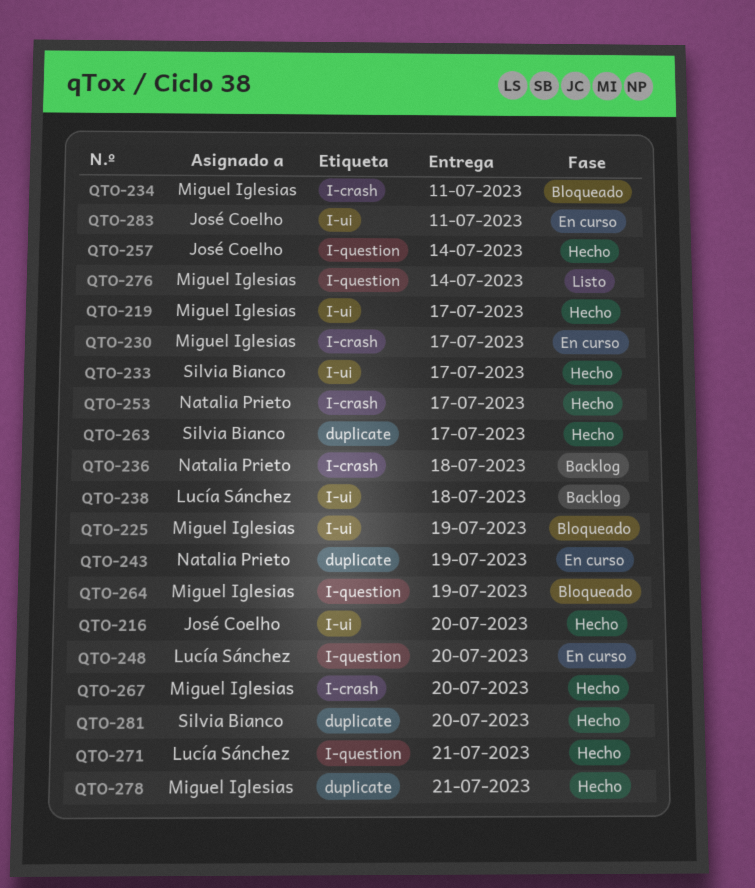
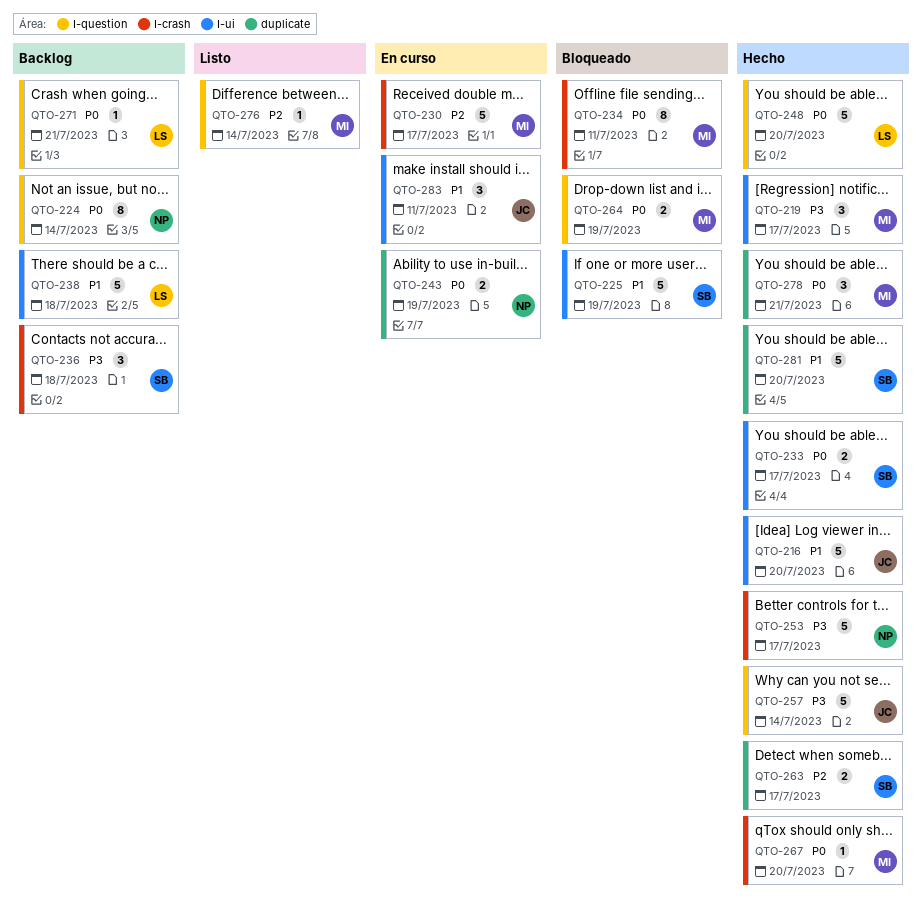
QTO-224: none -> present
QTO-225, owner: Miguel Iglesias -> Silvia Bianco
QTO-236, owner: Natalia Prieto -> Silvia Bianco
QTO-248, status: En curso -> Hecho
QTO-271, status: Hecho -> Backlog

